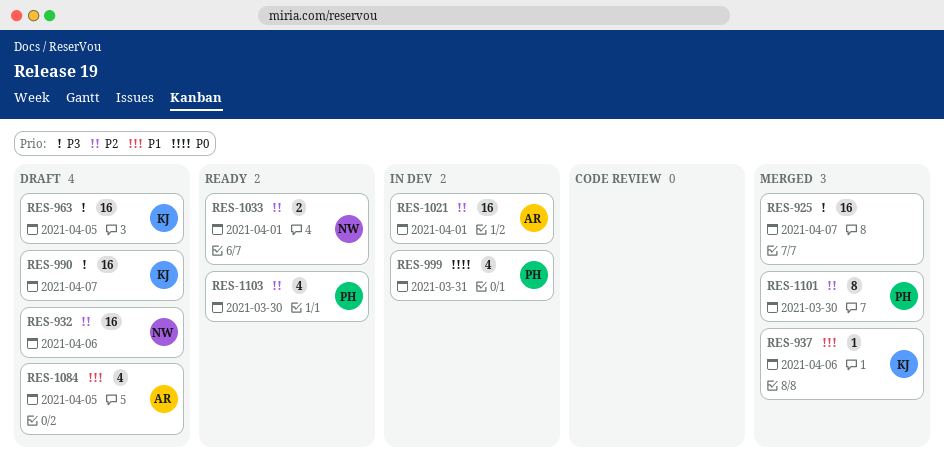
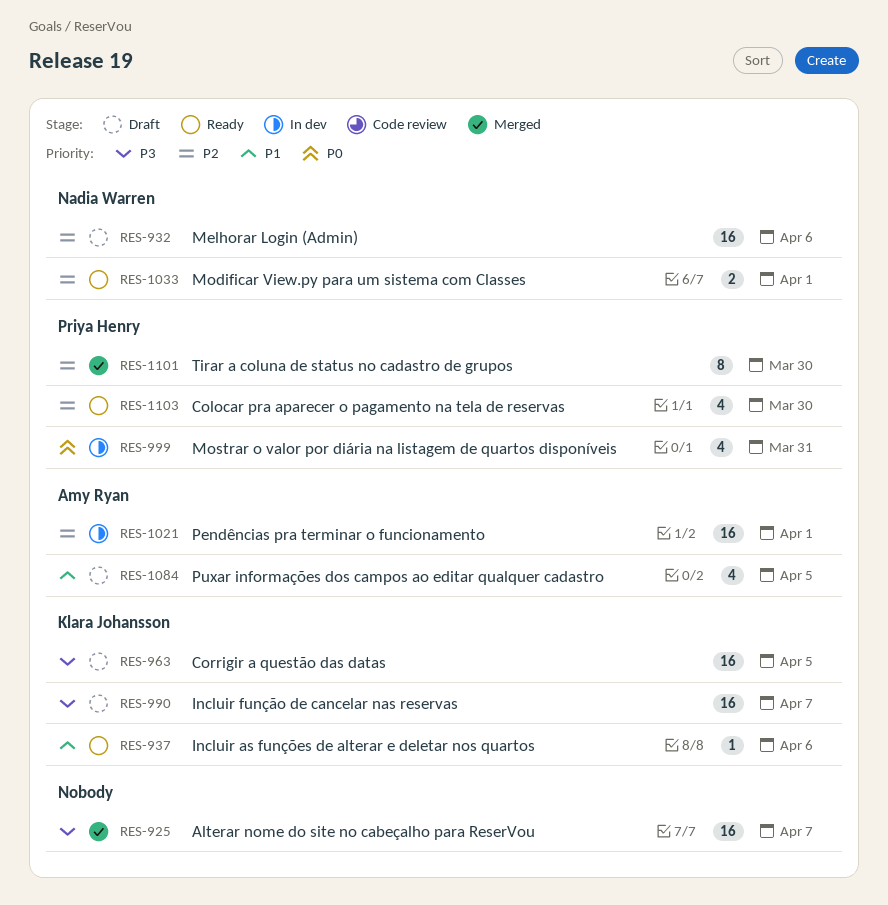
RES-937, status: Merged -> Ready

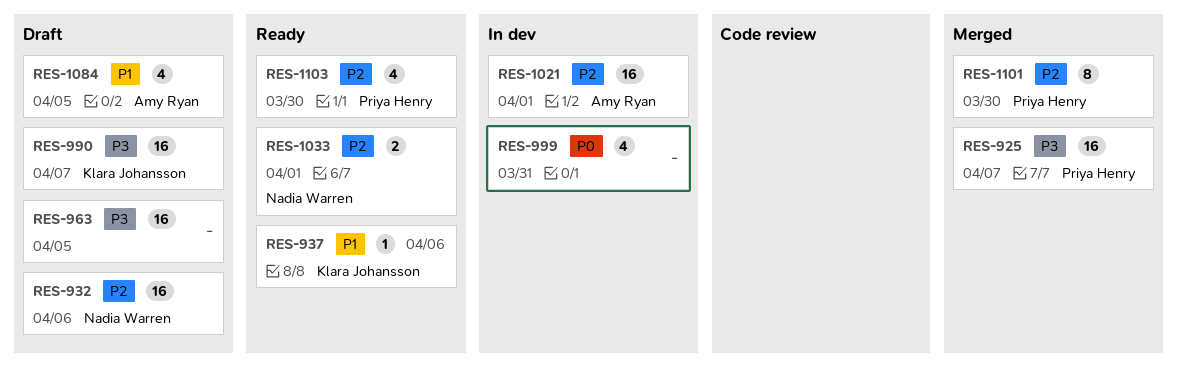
RES-925, owner: none -> Priya Henry
RES-963, owner: Klara Johansson -> none
RES-999, owner: Priya Henry -> none

